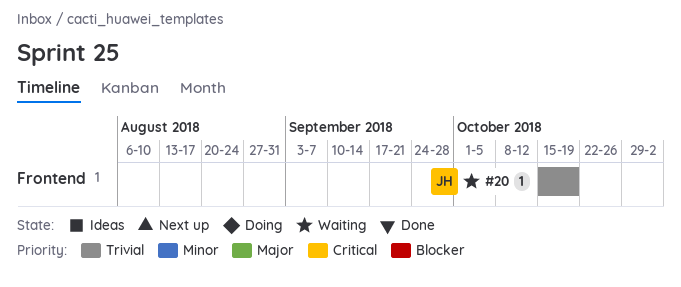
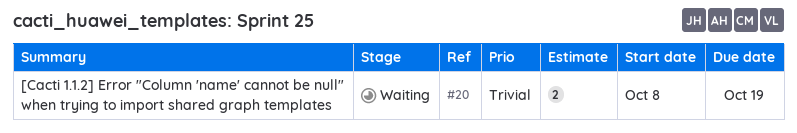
#20, estimate: 1 -> 2
#20, start: Oct 15 -> Oct 8

